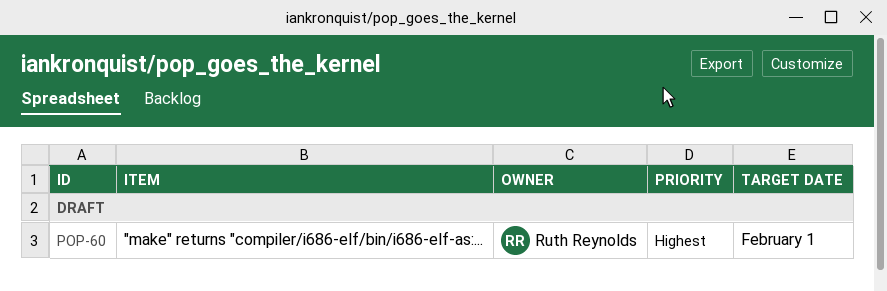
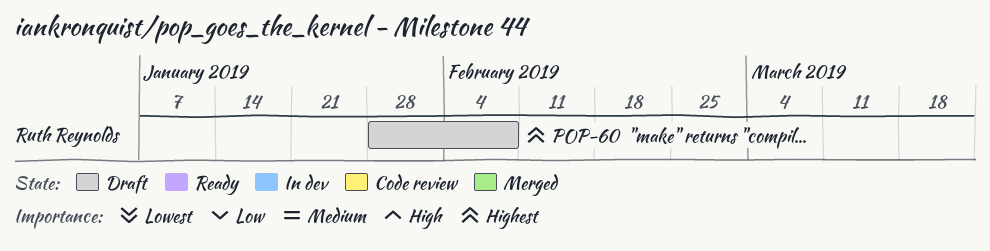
POP-60, due: Feb 1 -> Feb 8

